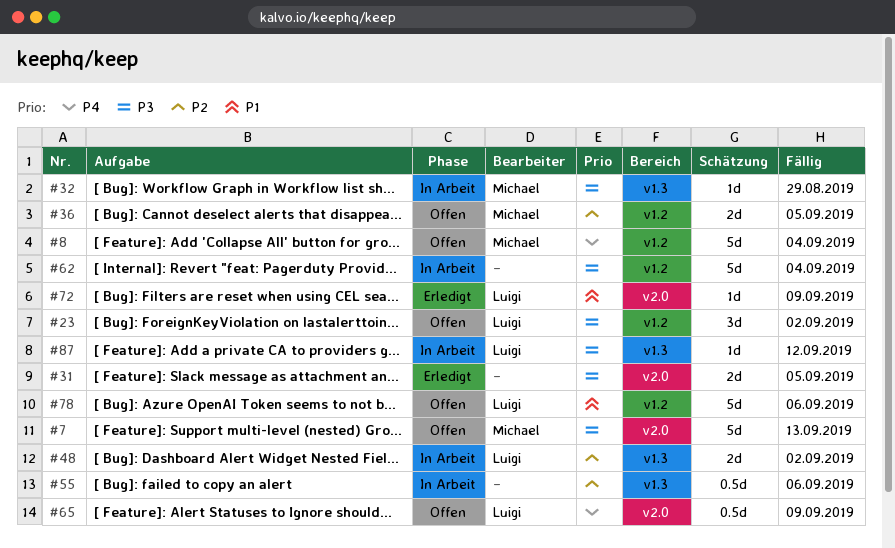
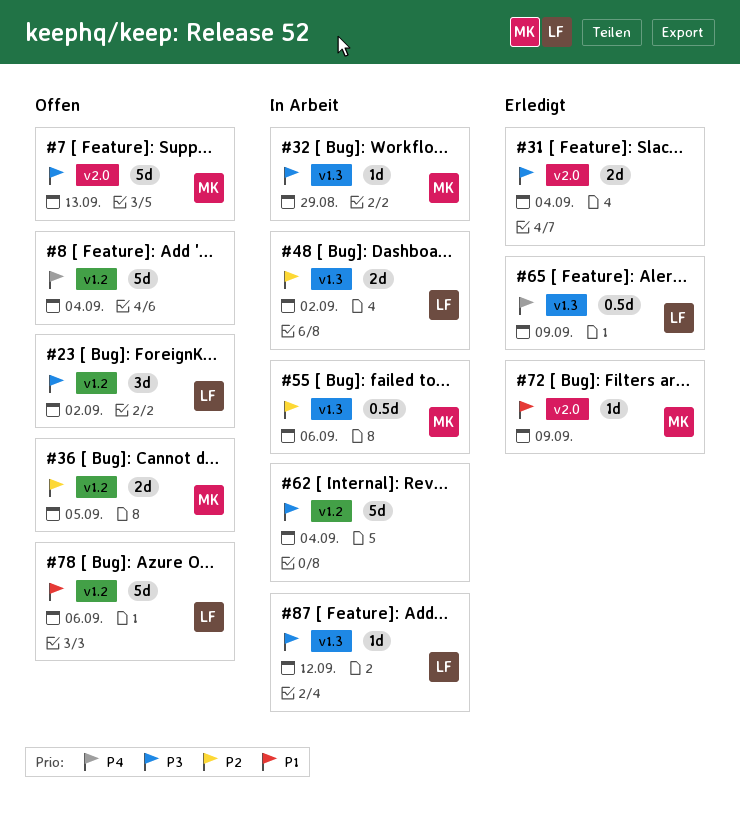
#8, owner: Michael -> none
#31, due: Sep 5 -> Sep 4
#55, owner: none -> Michael
#65, status: Offen -> Erledigt
#65, label: v2.0 -> v1.3
#72, owner: Luigi -> Michael

